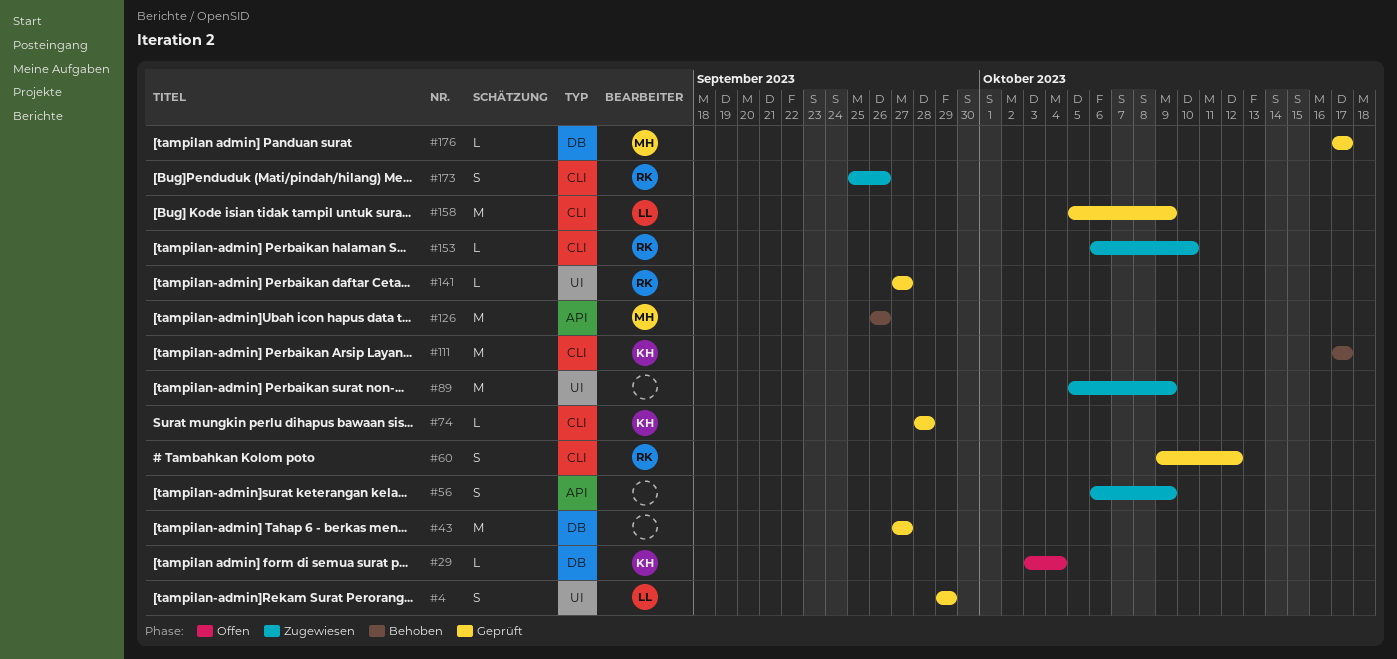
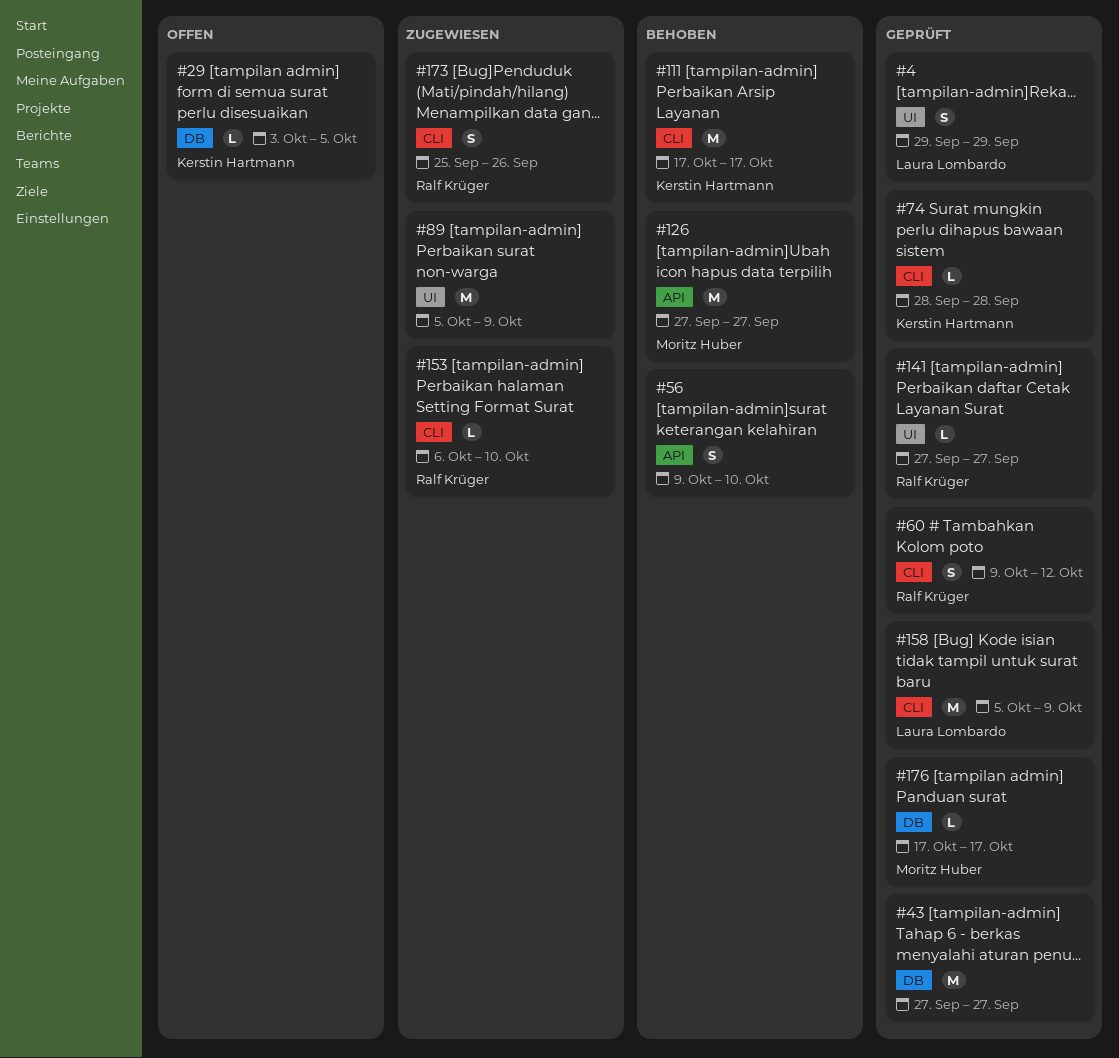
#29, due: Oct 4 -> Oct 5
#56, status: Zugewiesen -> Behoben
#56, start: Oct 6 -> Oct 9
#56, due: Oct 9 -> Oct 10
#126, start: Sep 26 -> Sep 27
#126, due: Sep 26 -> Sep 27

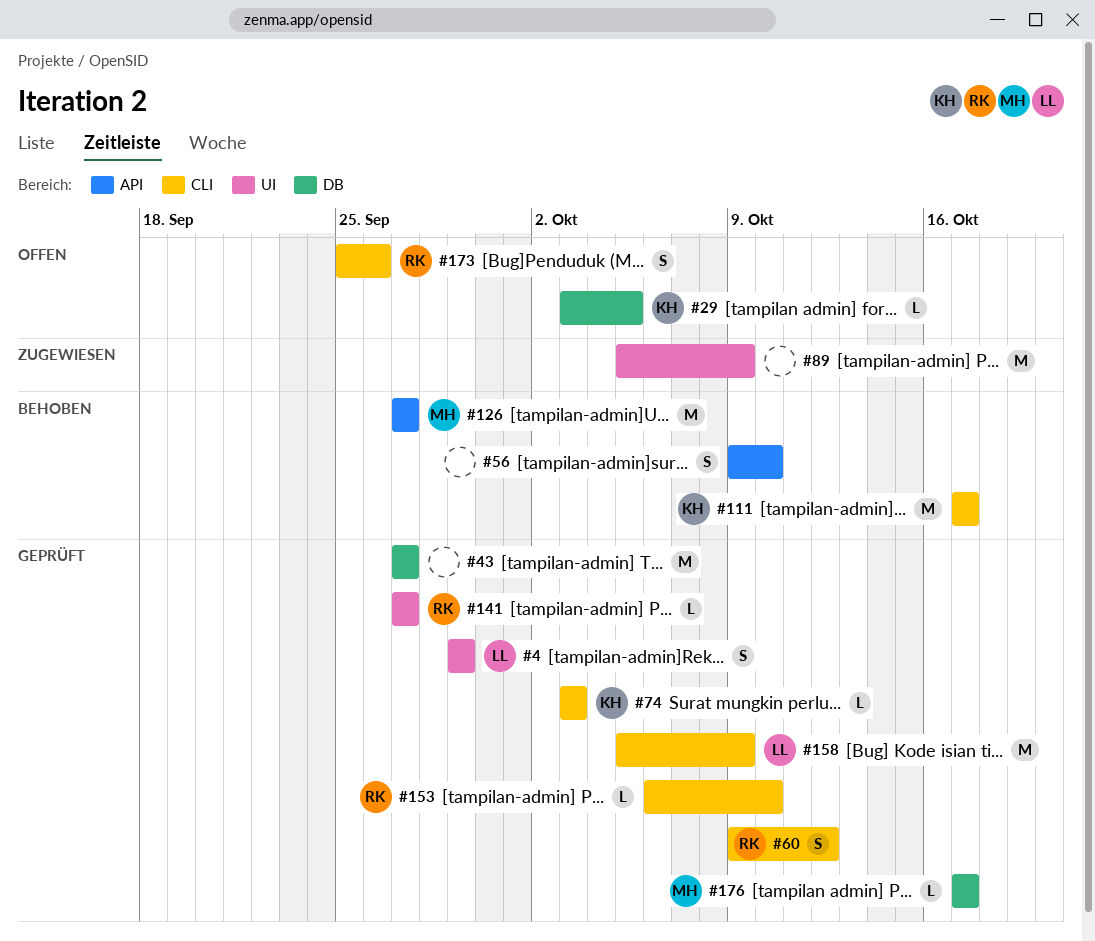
#74, start: Sep 28 -> Oct 3
#74, due: Sep 28 -> Oct 3
#153, status: Zugewiesen -> Geprüft
#173, status: Zugewiesen -> Offen

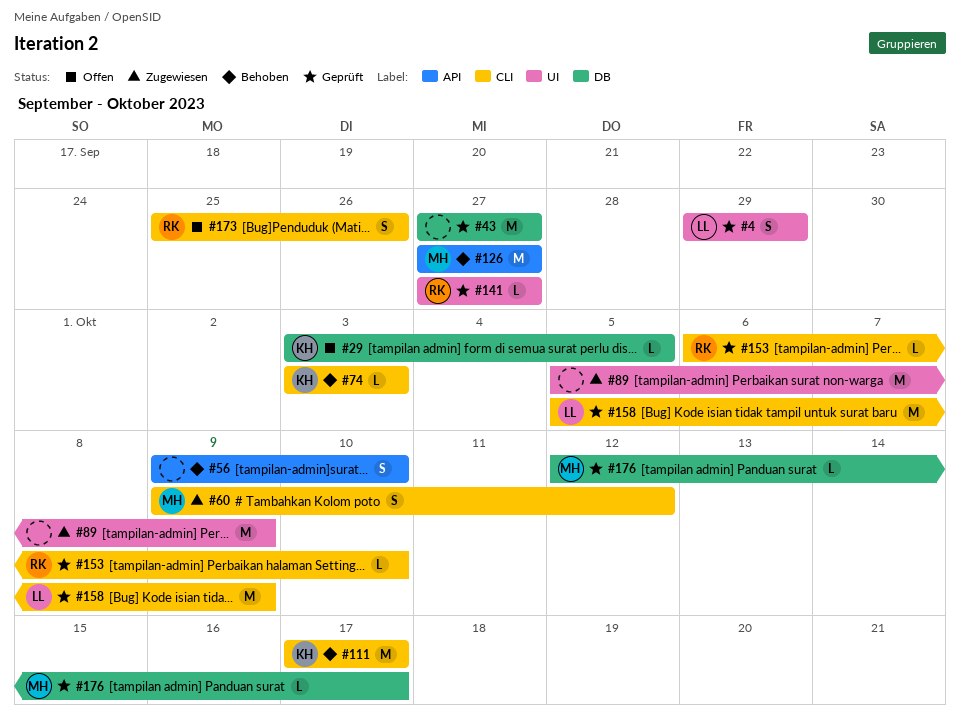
#60, status: Geprüft -> Zugewiesen
#60, owner: RK -> MH
#74, status: Geprüft -> Behoben
#176, start: Oct 17 -> Oct 12

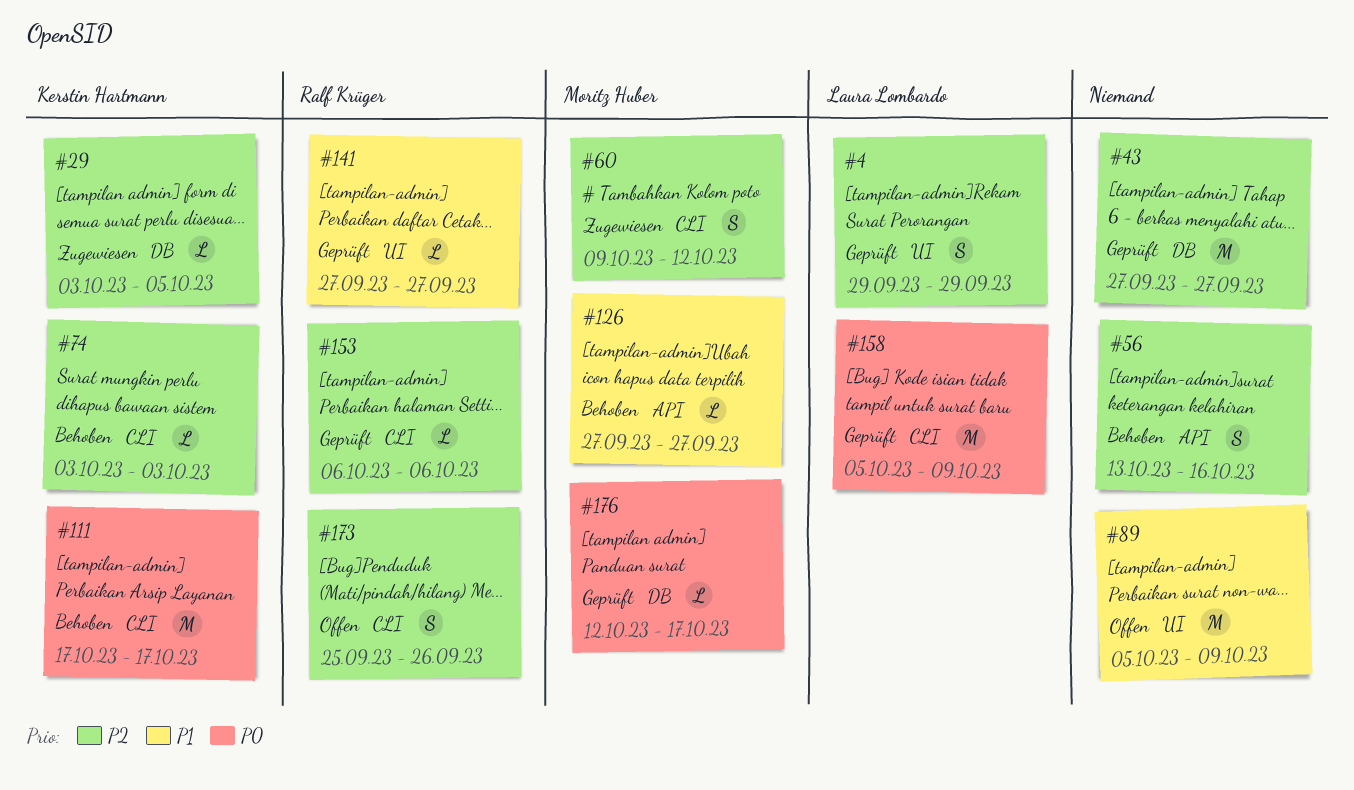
#29, status: Offen -> Zugewiesen
#56, start: Oct 9 -> Oct 13
#56, due: Oct 10 -> Oct 16
#89, status: Zugewiesen -> Offen
#126, estimate: M -> L
#153, due: Oct 10 -> Oct 6

